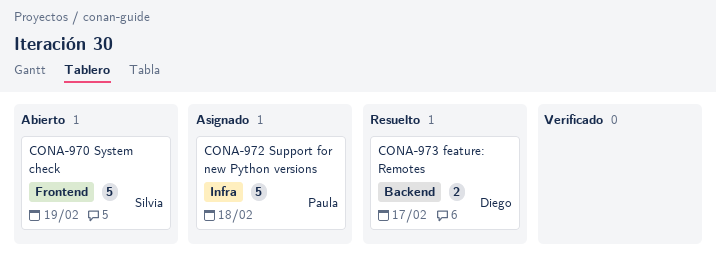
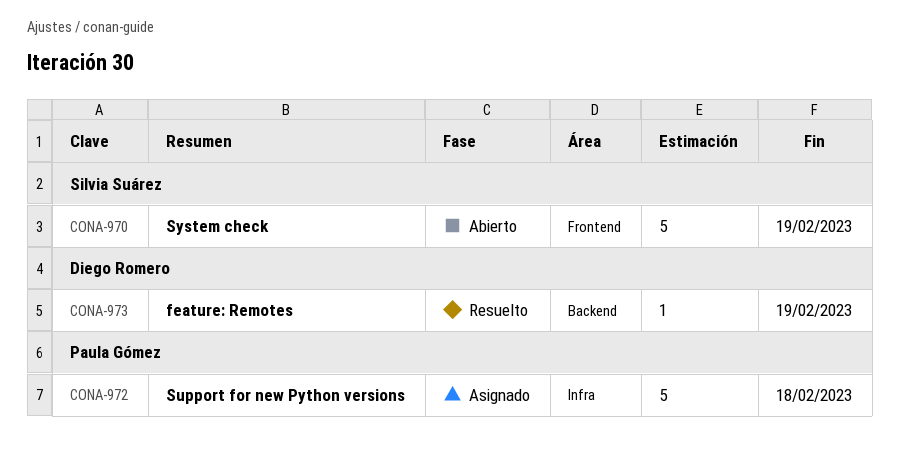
CONA-973, estimate: 2 -> 1
CONA-973, due: Feb 17 -> Feb 19

